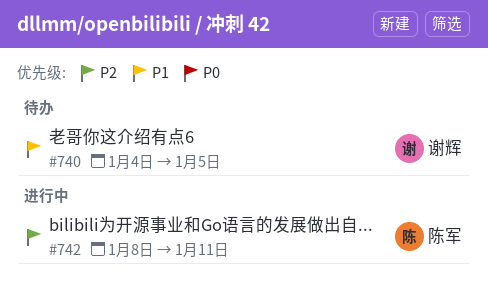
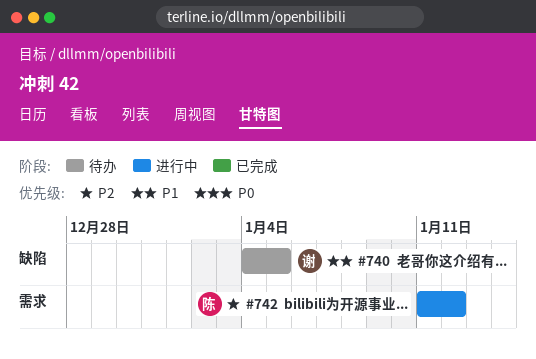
#742, start: Jan 8 -> Jan 11
#742, due: Jan 11 -> Jan 12

